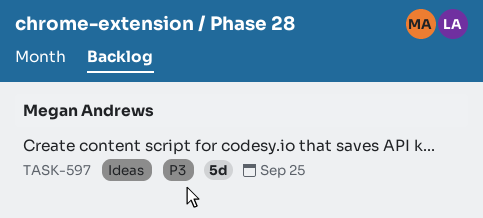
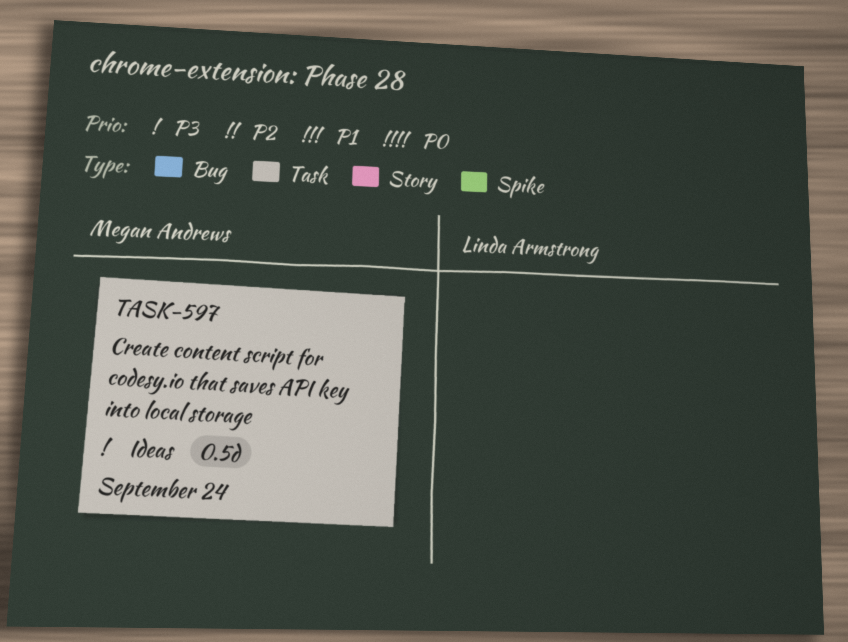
TASK-597, estimate: 5d -> 0.5d
TASK-597, due: Sep 25 -> Sep 24

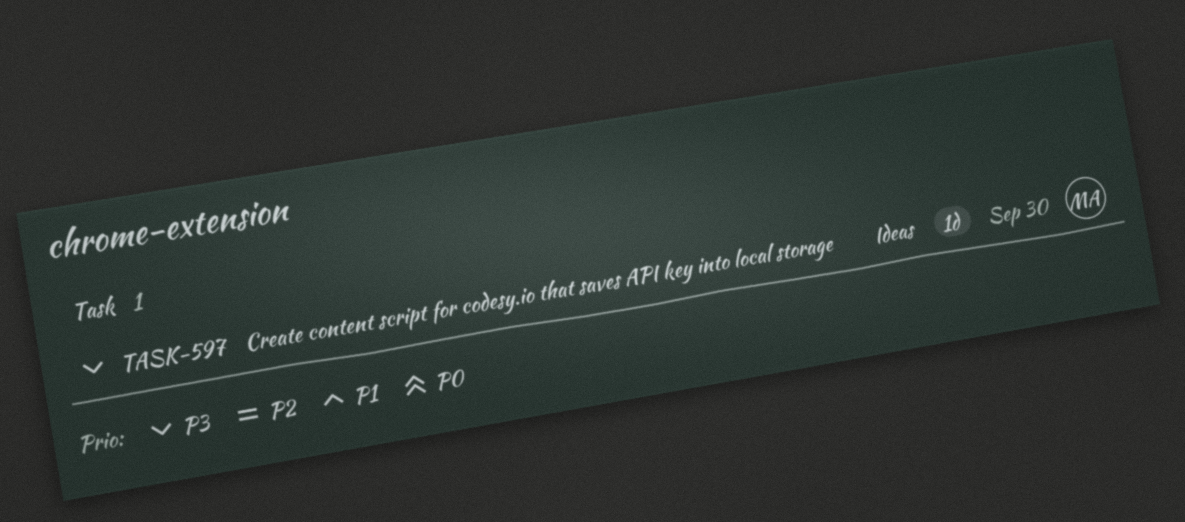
TASK-597, estimate: 0.5d -> 1d
TASK-597, due: Sep 24 -> Sep 30

